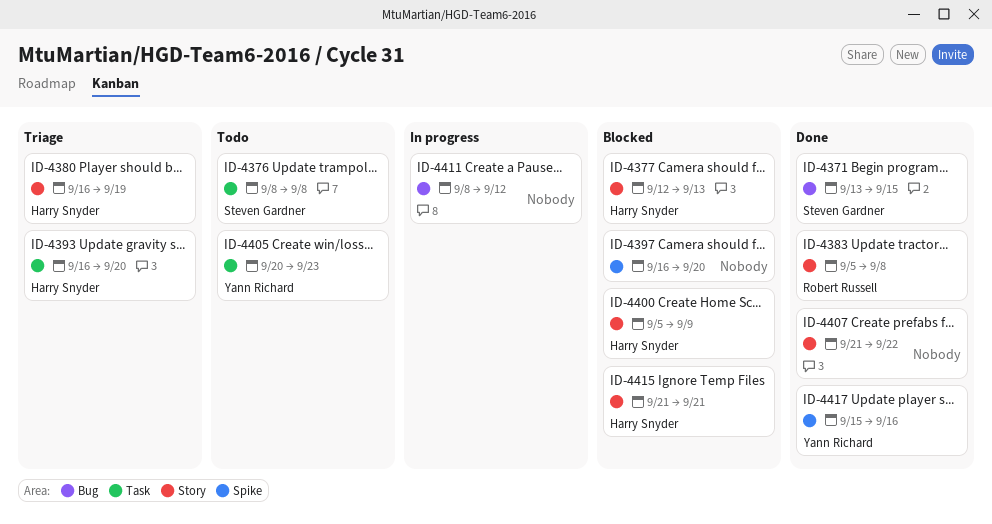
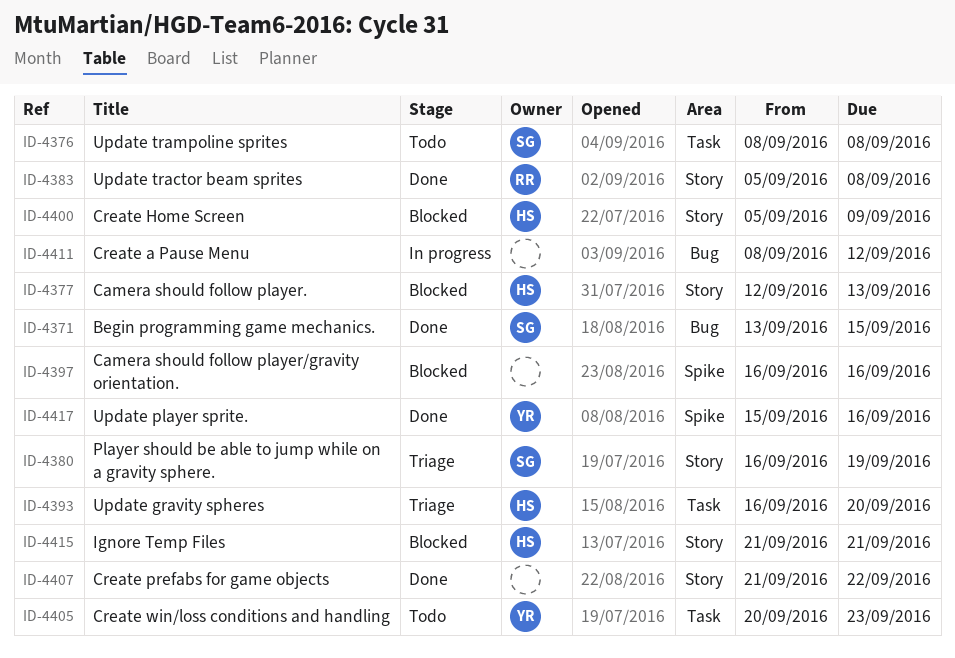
ID-4380, owner: Harry Snyder -> Steven Gardner
ID-4397, due: Sep 20 -> Sep 16

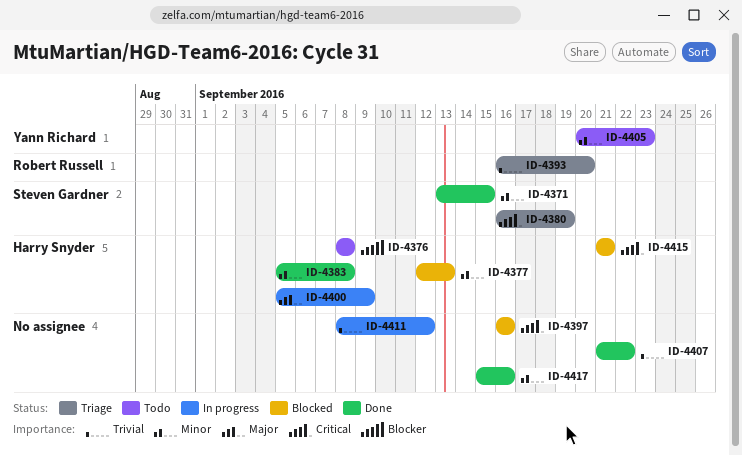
ID-4376, owner: Steven Gardner -> Harry Snyder
ID-4383, owner: Robert Russell -> Harry Snyder
ID-4393, owner: Harry Snyder -> Robert Russell
ID-4400, status: Blocked -> In progress
ID-4417, owner: Yann Richard -> none

